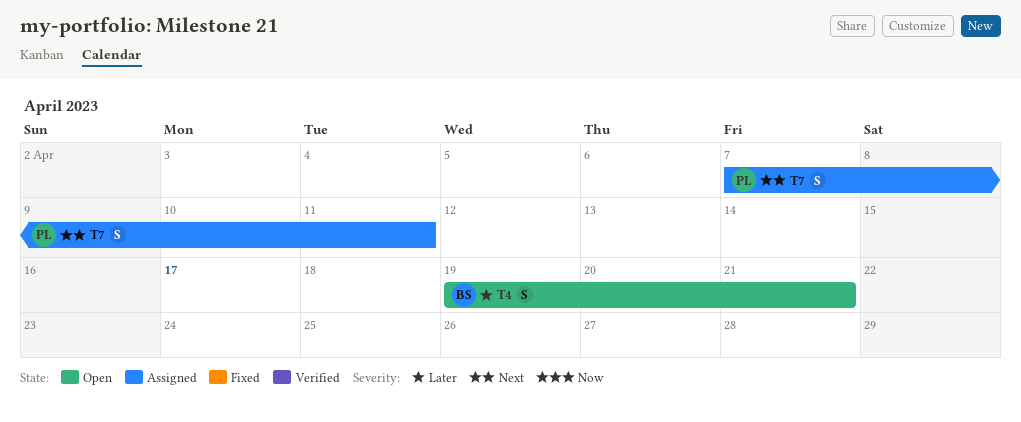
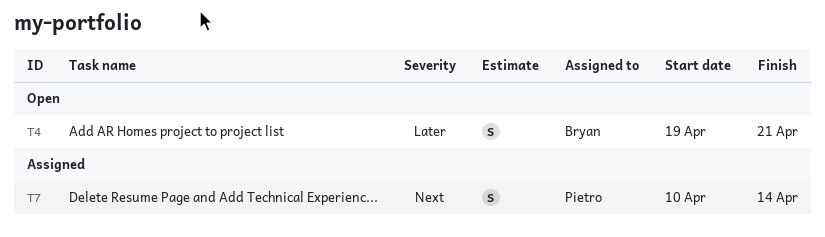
T7, start: Apr 7 -> Apr 10
T7, due: Apr 11 -> Apr 14

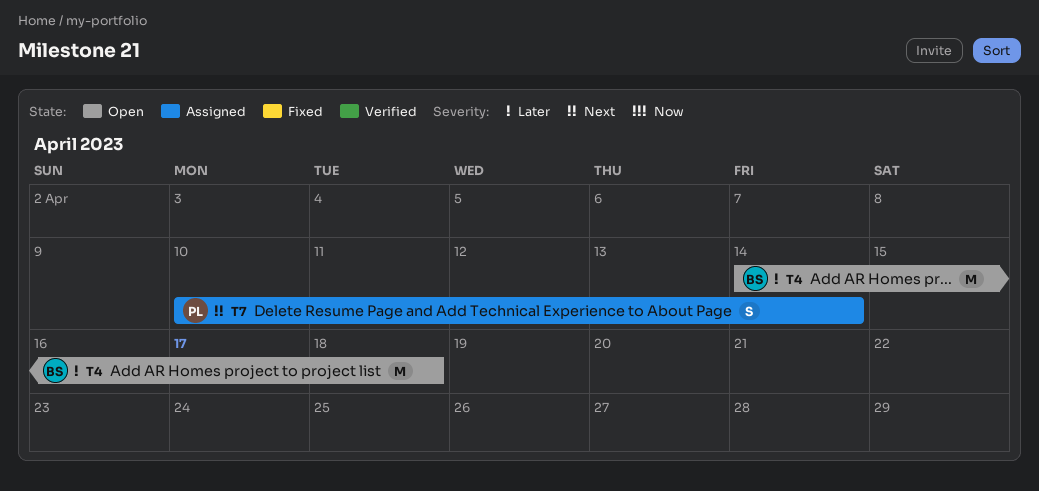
T4, estimate: S -> M
T4, start: Apr 19 -> Apr 14
T4, due: Apr 21 -> Apr 18

